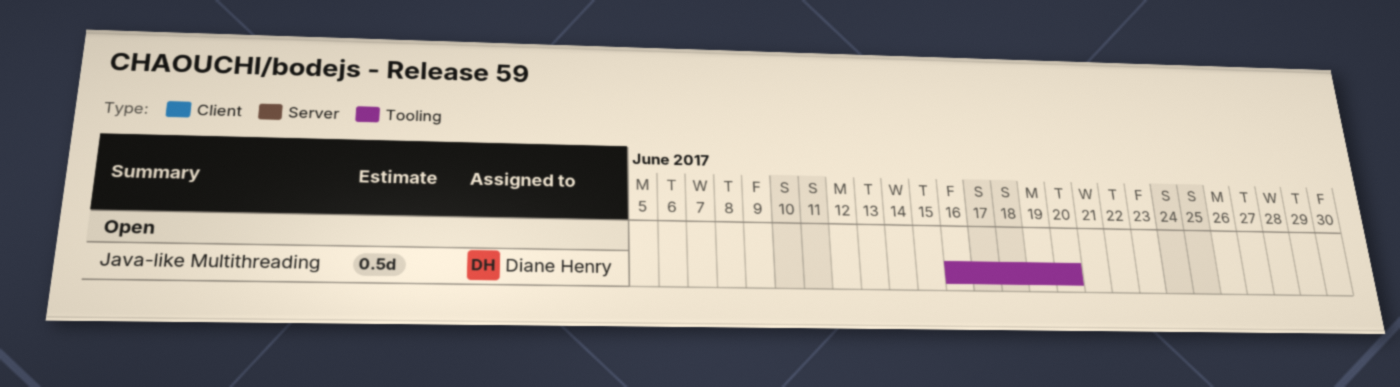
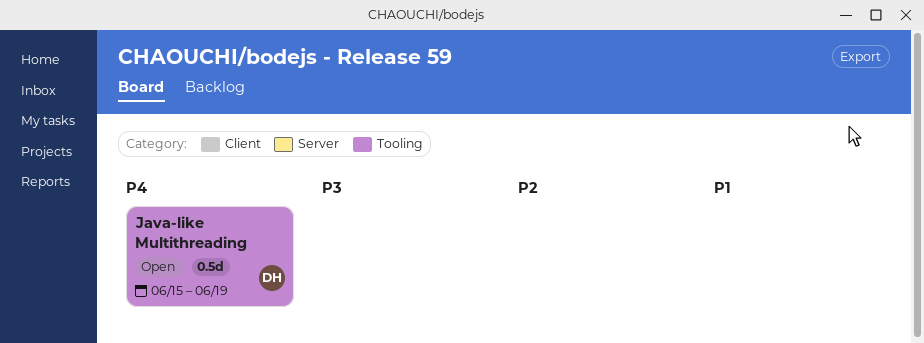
Java-like Multithreading, start: Jun 16 -> Jun 15
Java-like Multithreading, due: Jun 20 -> Jun 19

